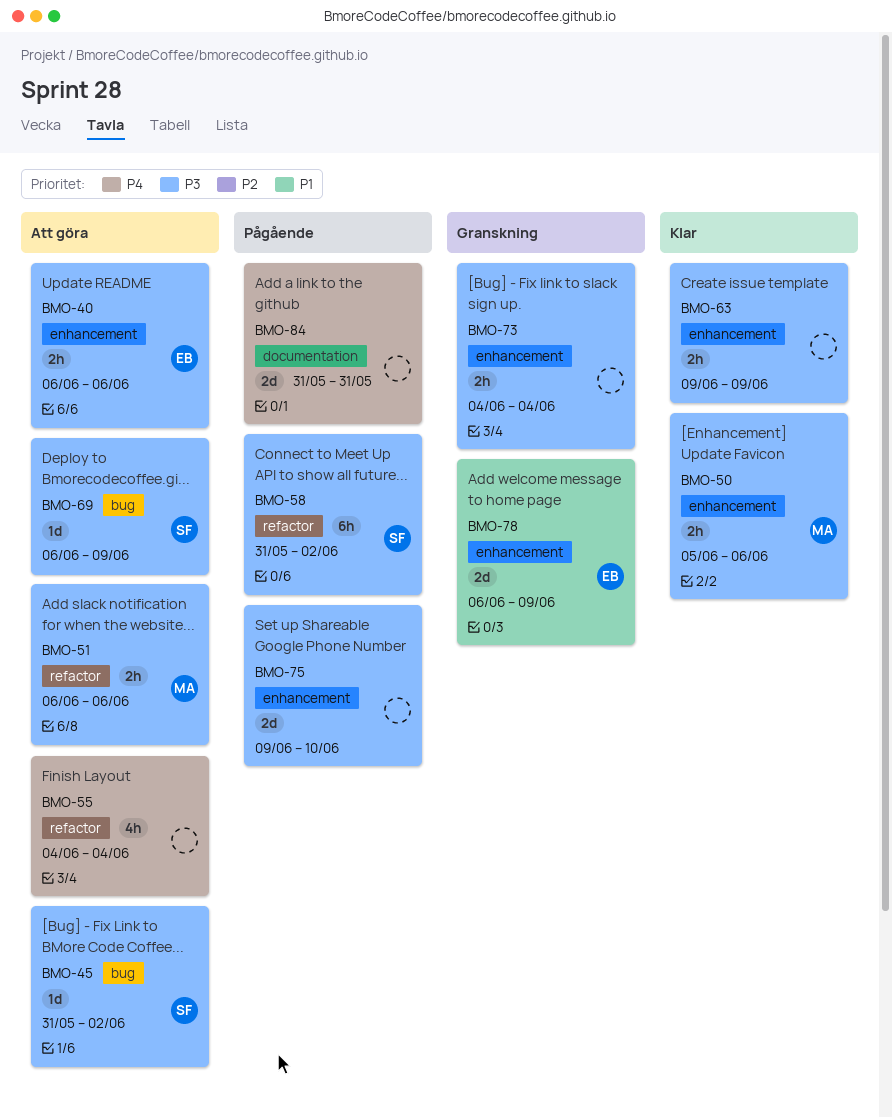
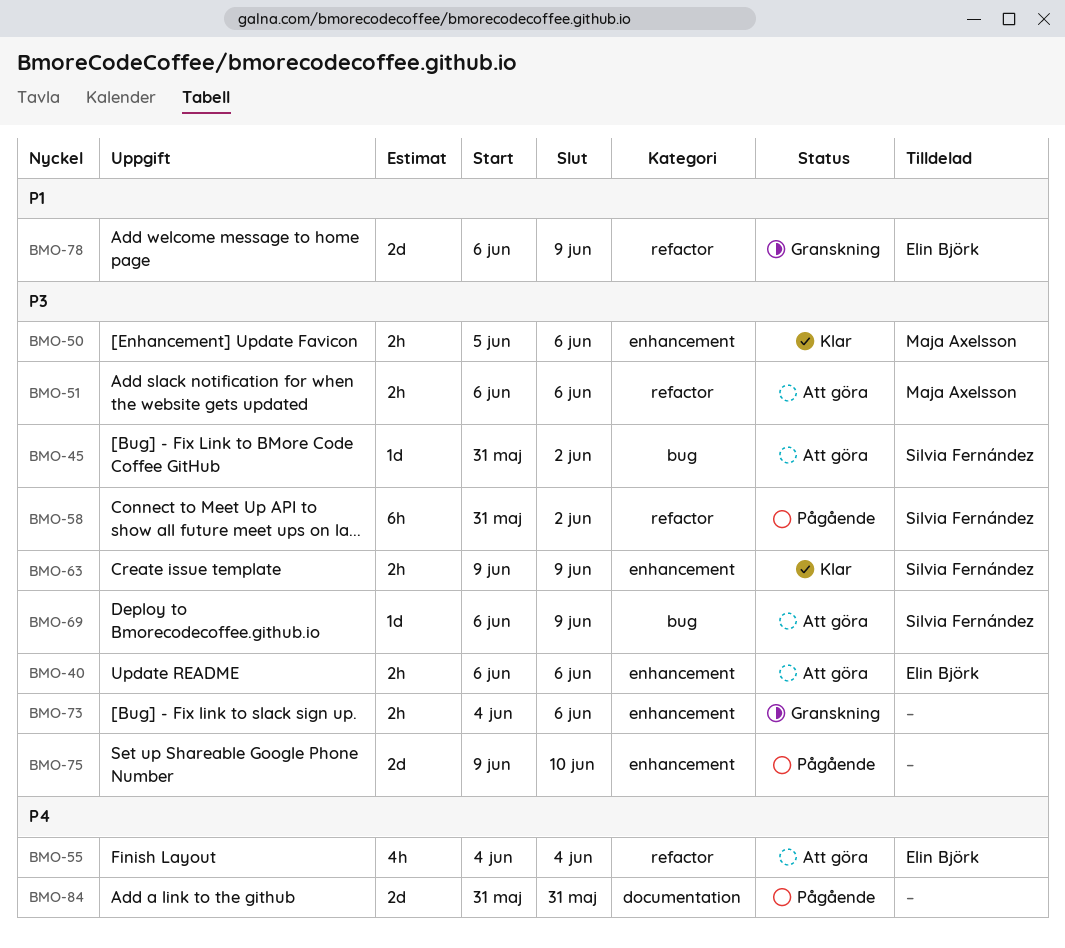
BMO-55, owner: none -> Elin Björk
BMO-63, owner: none -> Silvia Fernández
BMO-73, due: Jun 4 -> Jun 6
BMO-78, label: enhancement -> refactor

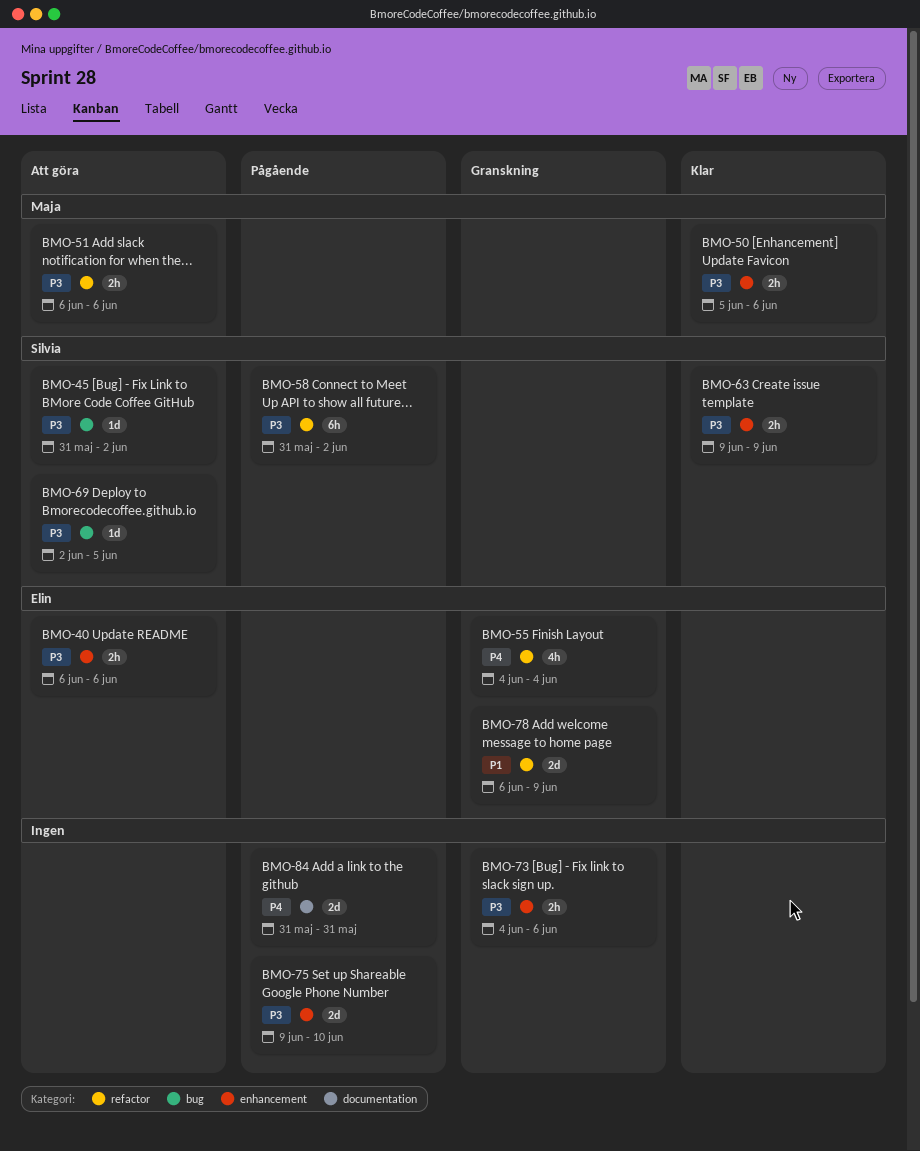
BMO-55, status: Att göra -> Granskning
BMO-69, start: Jun 6 -> Jun 2
BMO-69, due: Jun 9 -> Jun 5

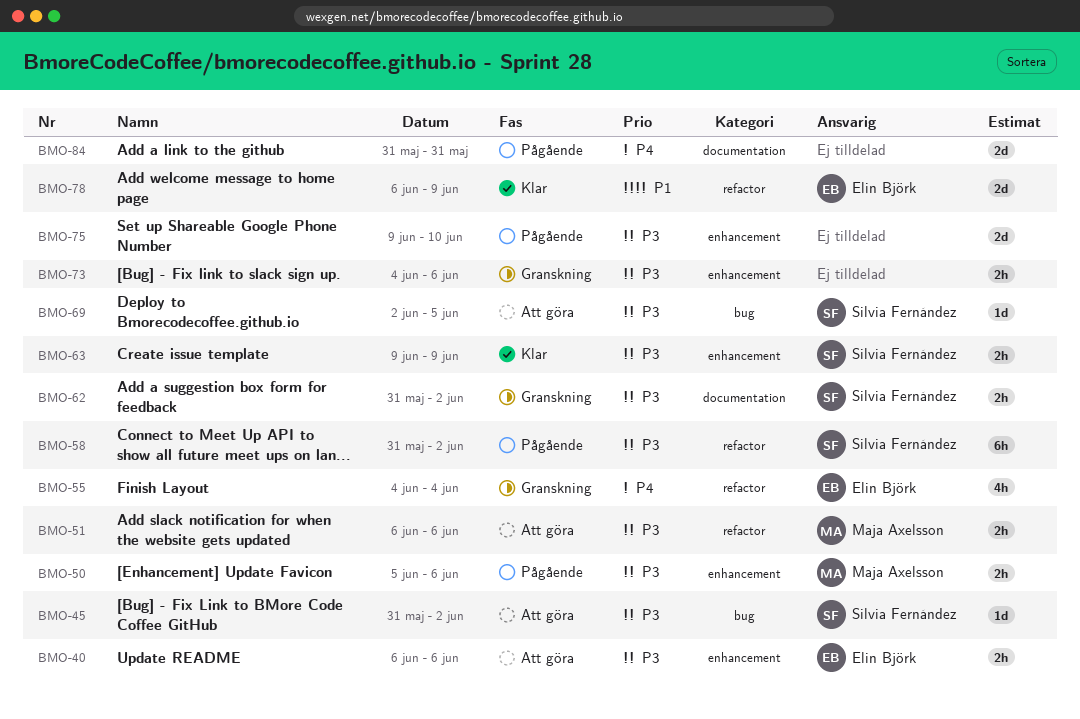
BMO-50, status: Klar -> Pågående
BMO-62: none -> present
BMO-78, status: Granskning -> Klar

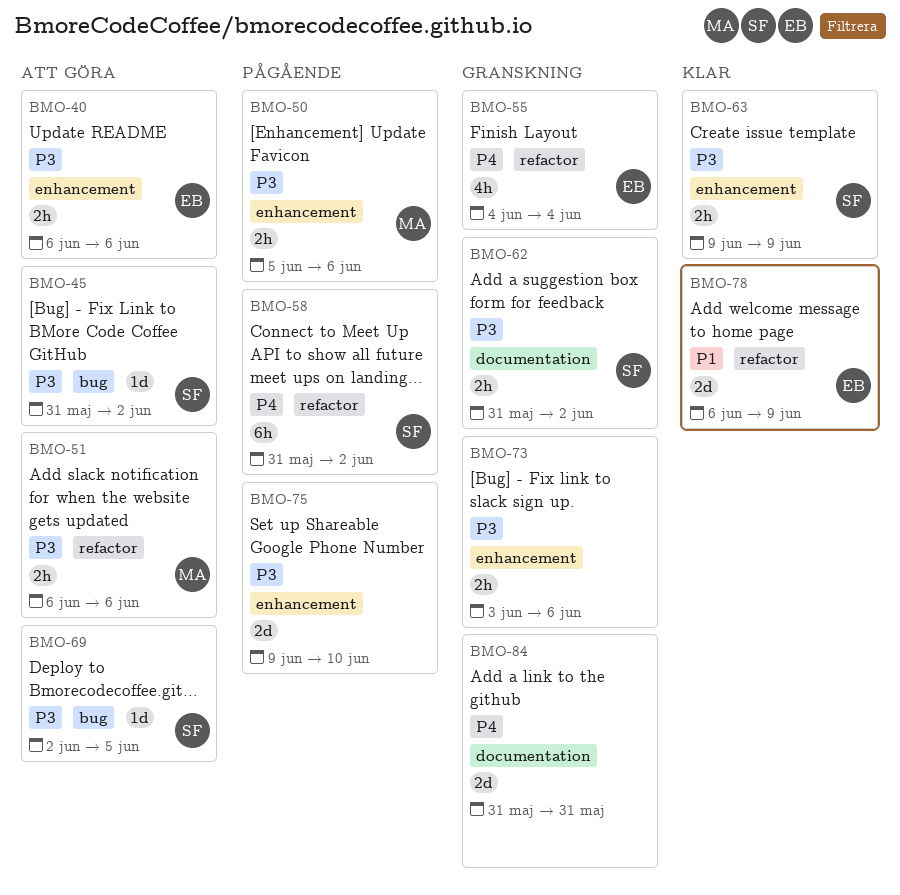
BMO-58, priority: P3 -> P4
BMO-73, start: Jun 4 -> Jun 3
BMO-84, status: Pågående -> Granskning

